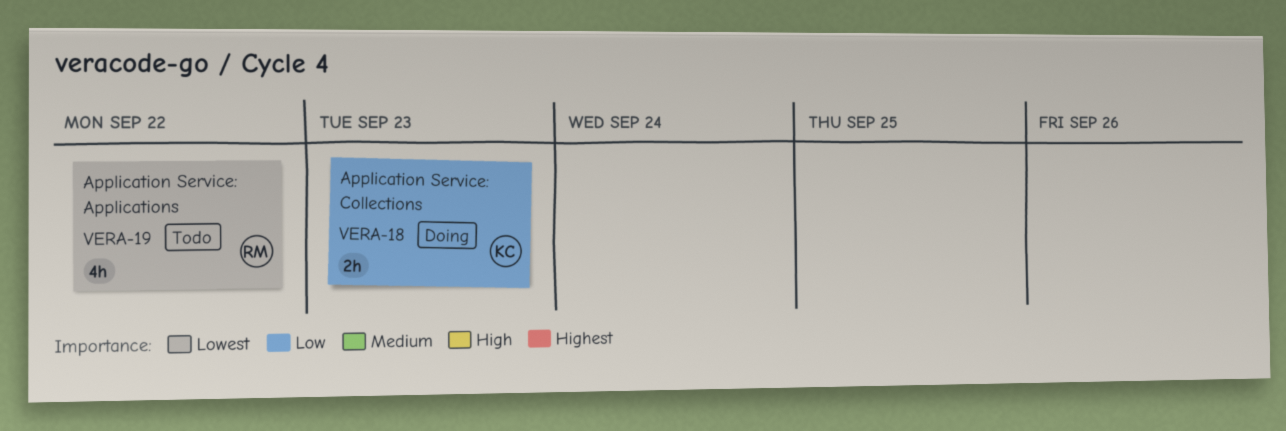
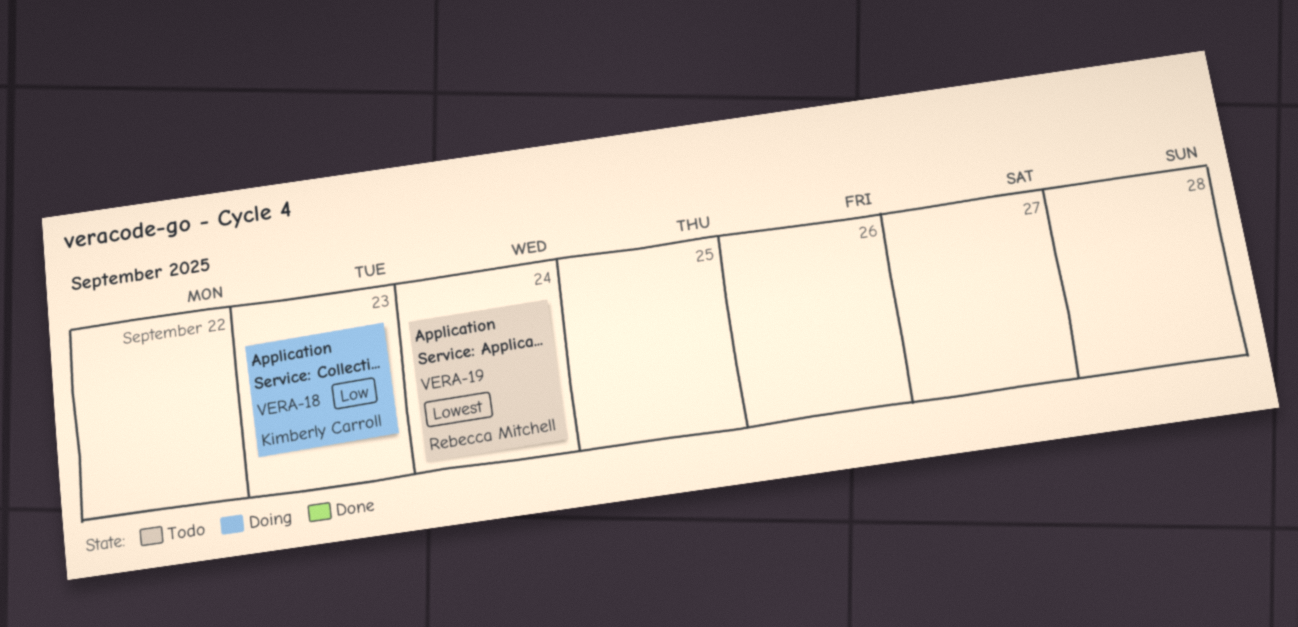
VERA-19, due: Sep 22 -> Sep 24

